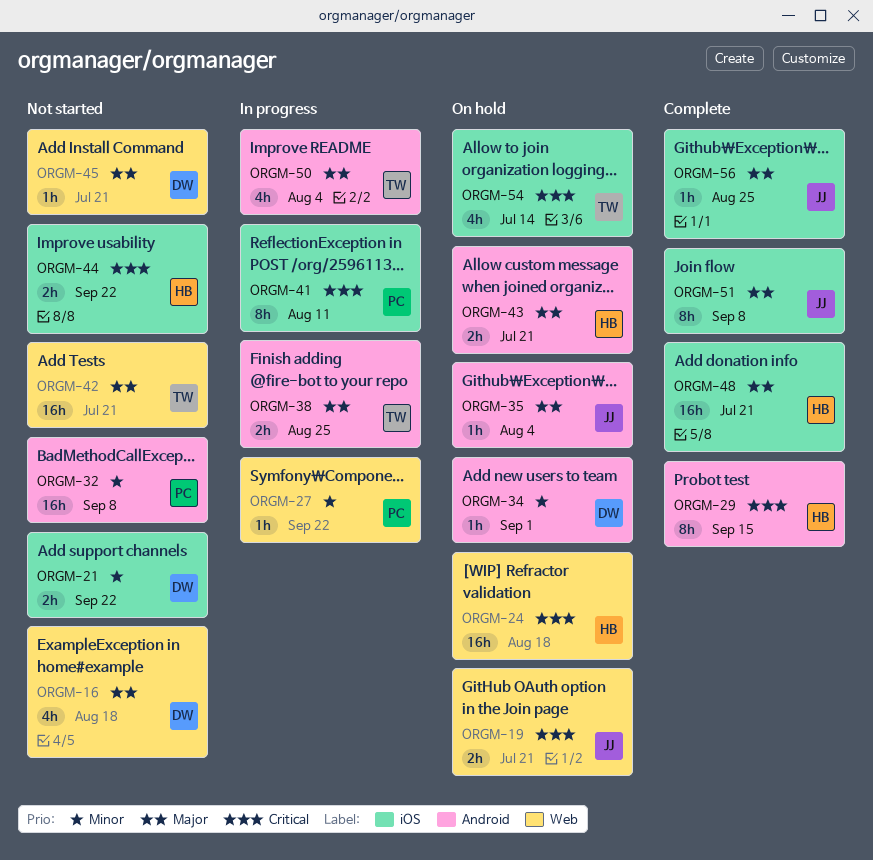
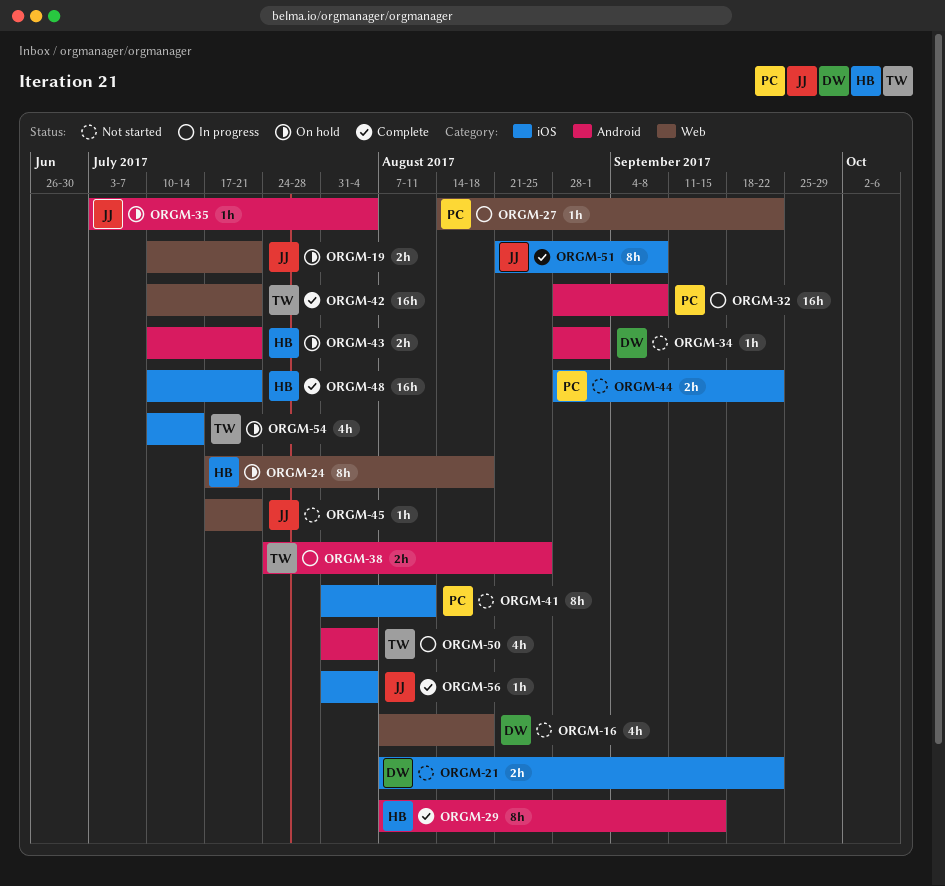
ORGM-24, estimate: 16h -> 8h
ORGM-32, status: Not started -> In progress
ORGM-34, status: On hold -> Not started
ORGM-41, status: In progress -> Not started
ORGM-42, status: Not started -> Complete
ORGM-44, owner: HB -> PC
ORGM-45, owner: DW -> JJ
ORGM-56, due: Aug 25 -> Aug 4

